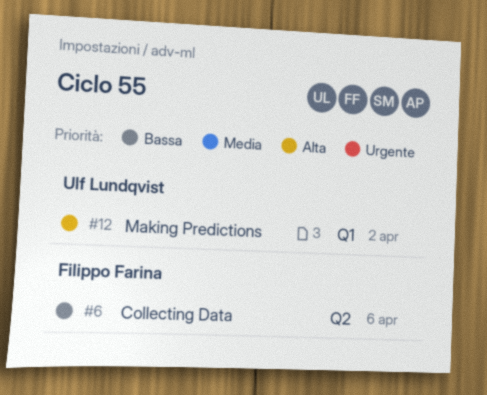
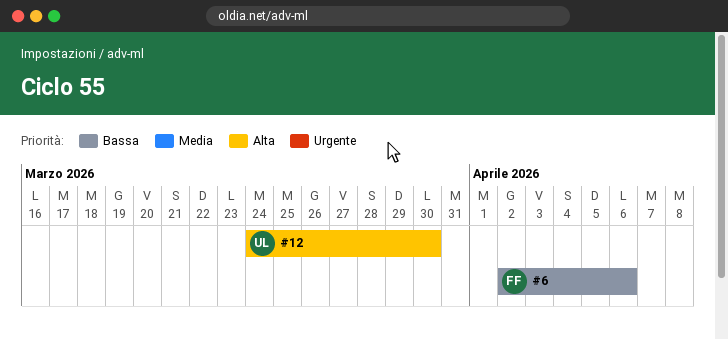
#12, due: Apr 2 -> Mar 30

